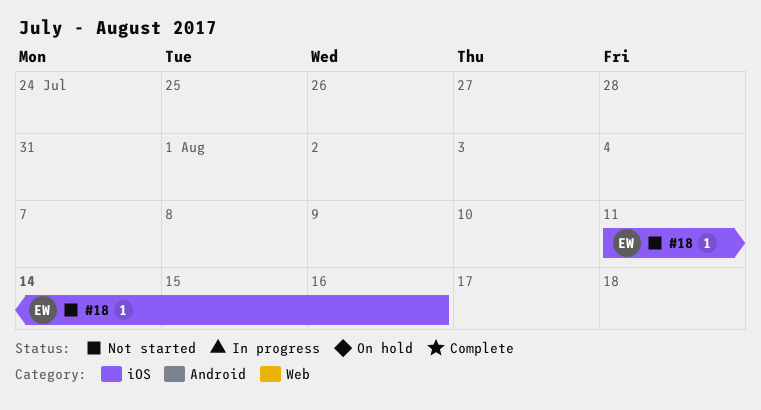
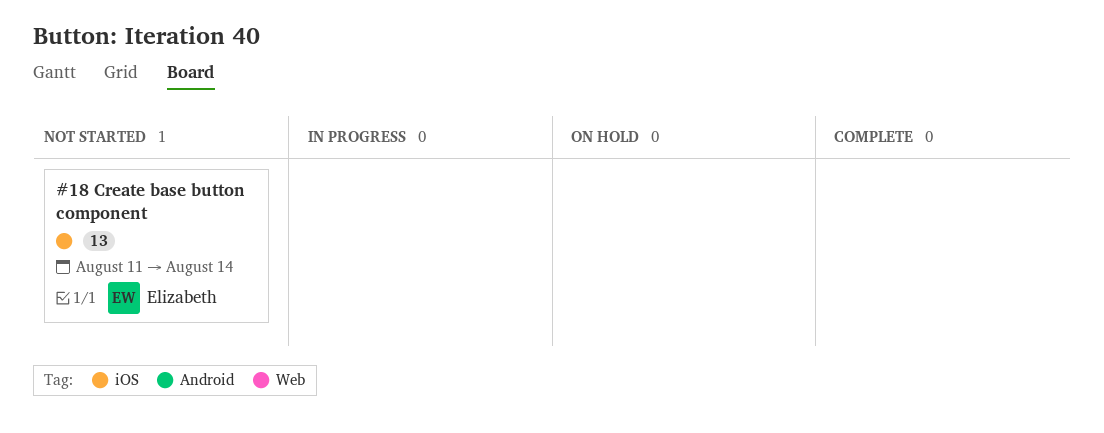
#18, estimate: 1 -> 13
#18, due: Aug 16 -> Aug 14

